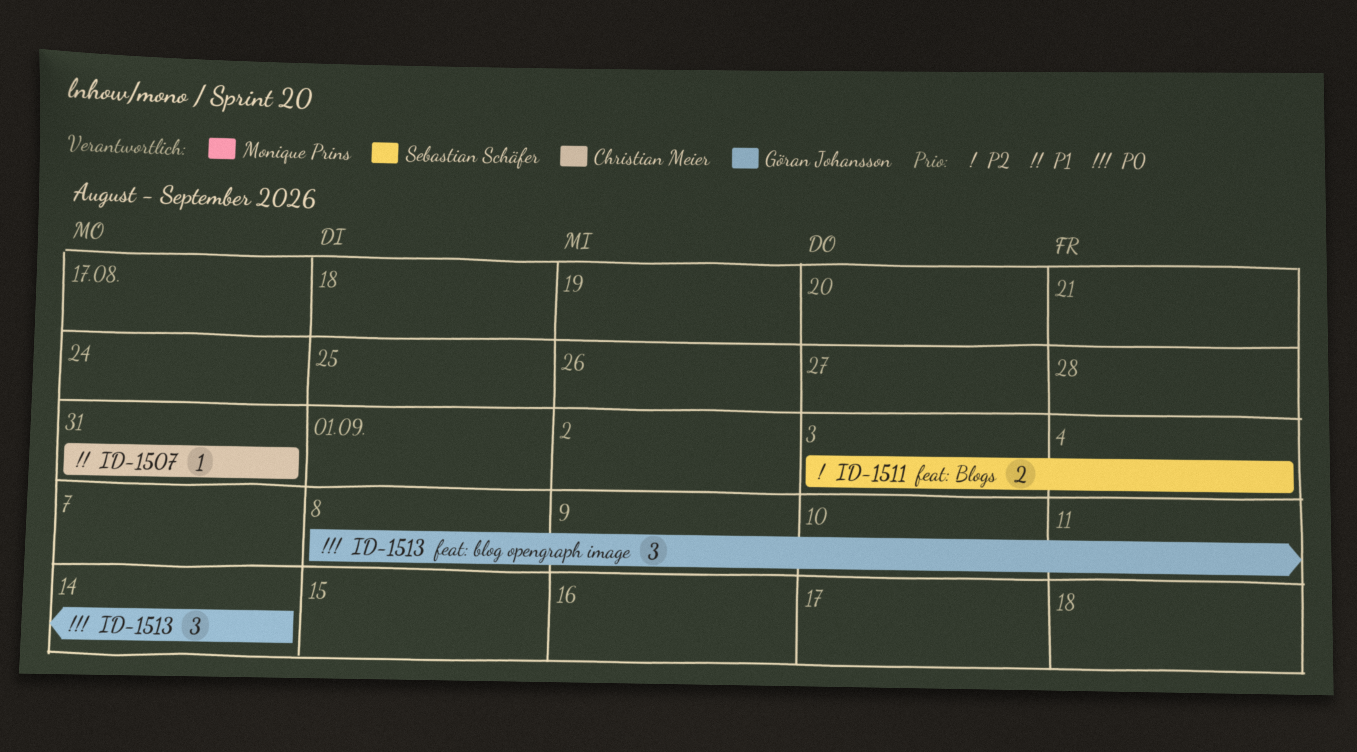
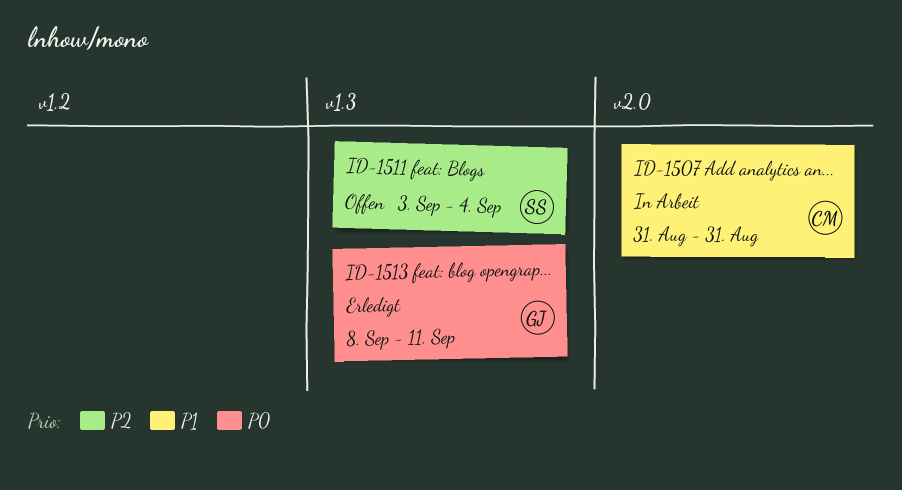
ID-1513, due: Sep 14 -> Sep 11

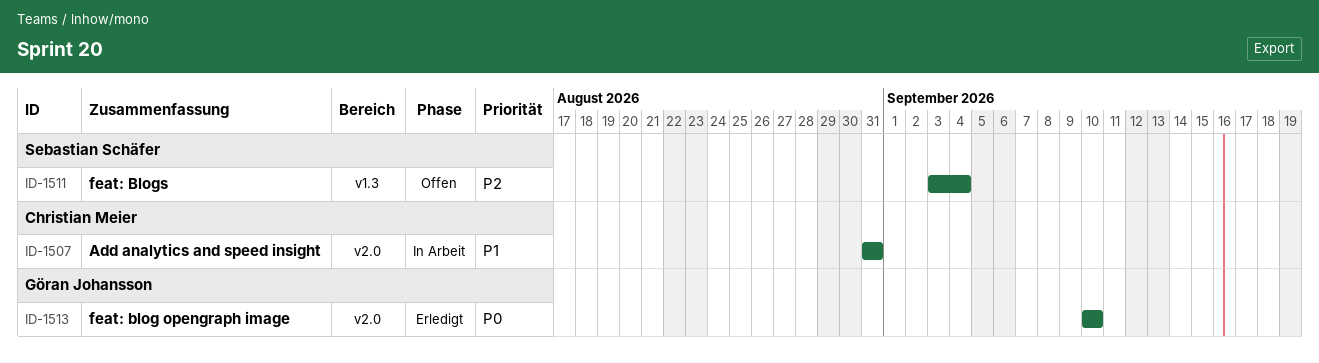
ID-1513, label: v1.3 -> v2.0
ID-1513, start: Sep 8 -> Sep 10
ID-1513, due: Sep 11 -> Sep 10

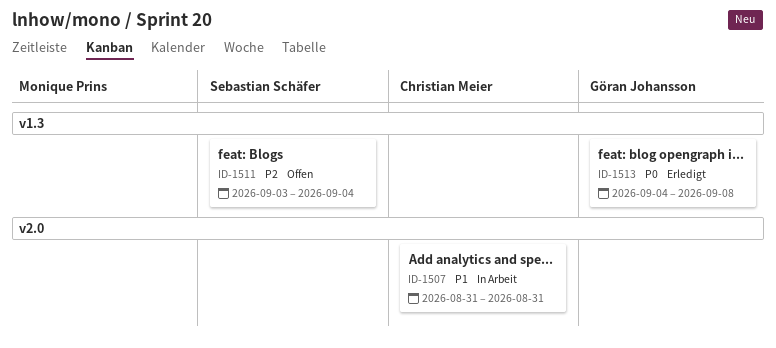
ID-1513, label: v2.0 -> v1.3
ID-1513, start: Sep 10 -> Sep 4
ID-1513, due: Sep 10 -> Sep 8

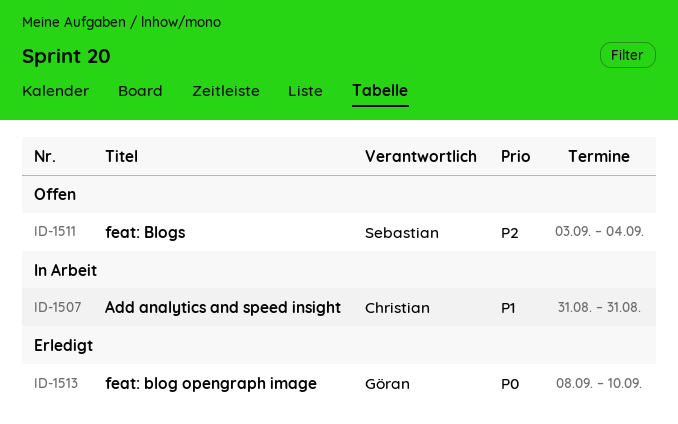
ID-1513, start: Sep 4 -> Sep 8
ID-1513, due: Sep 8 -> Sep 10

